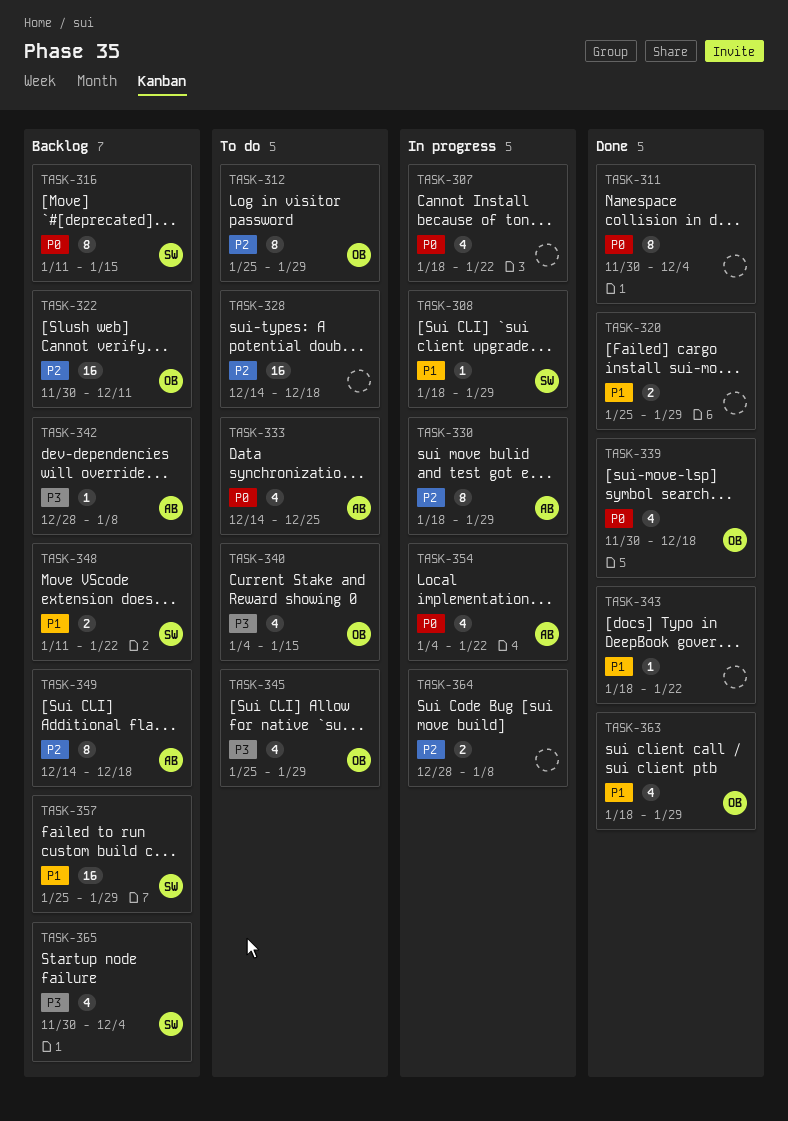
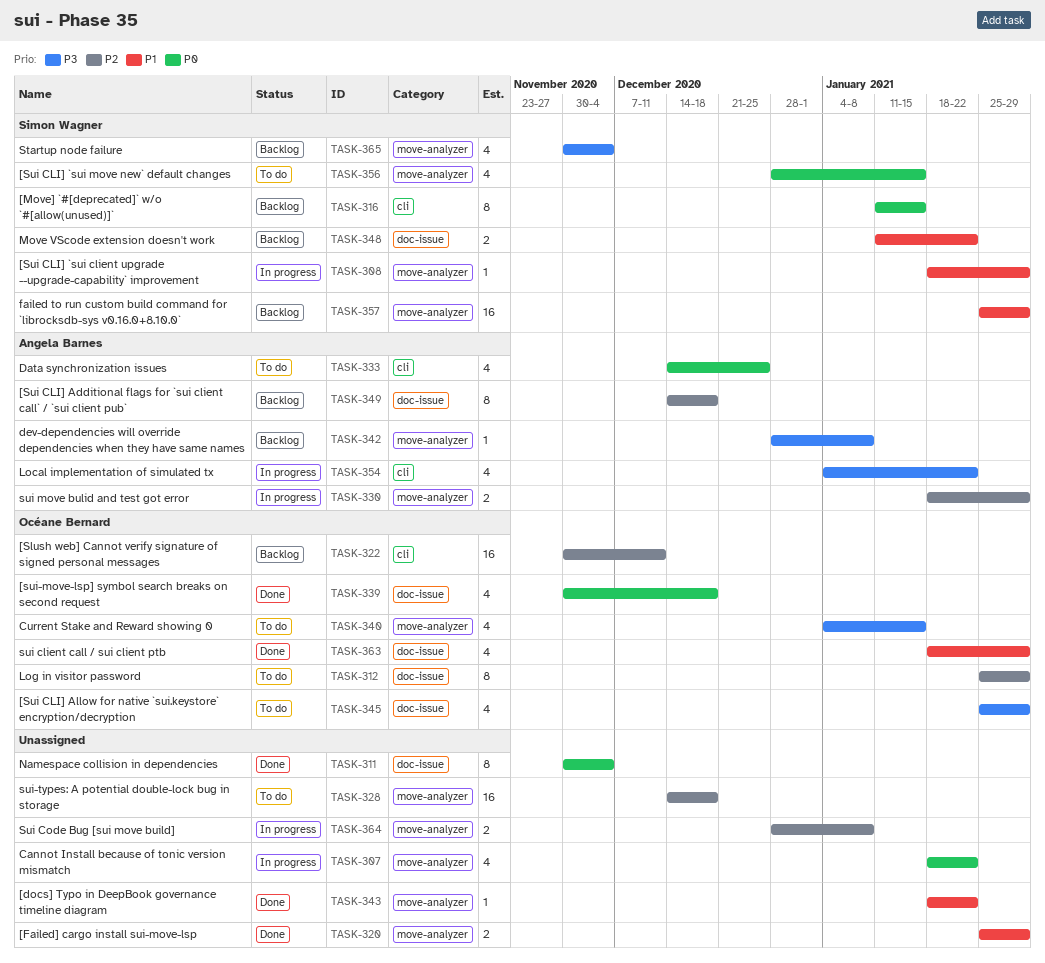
TASK-330, estimate: 8 -> 2
TASK-354, priority: P0 -> P3
TASK-356: none -> present

